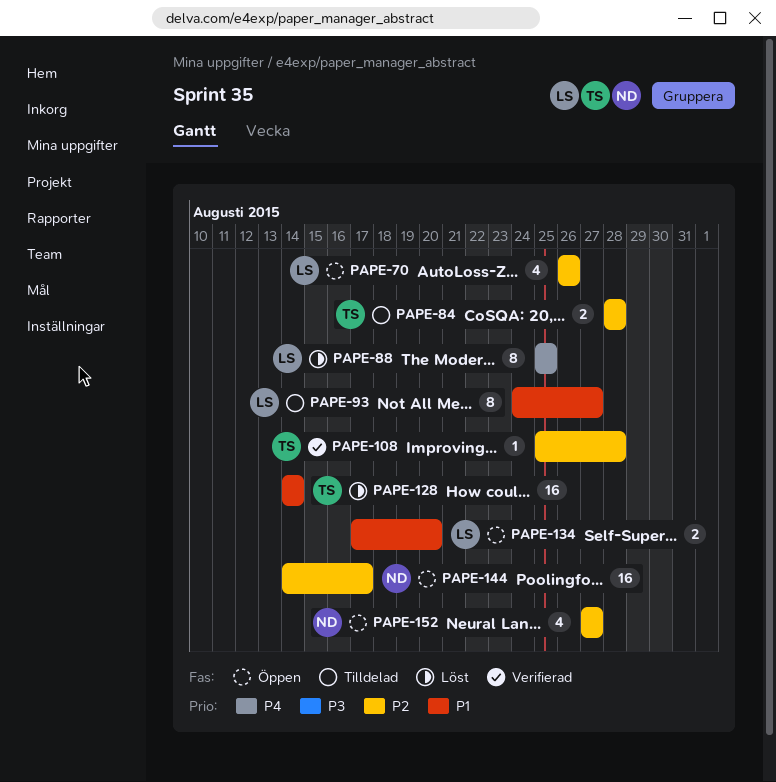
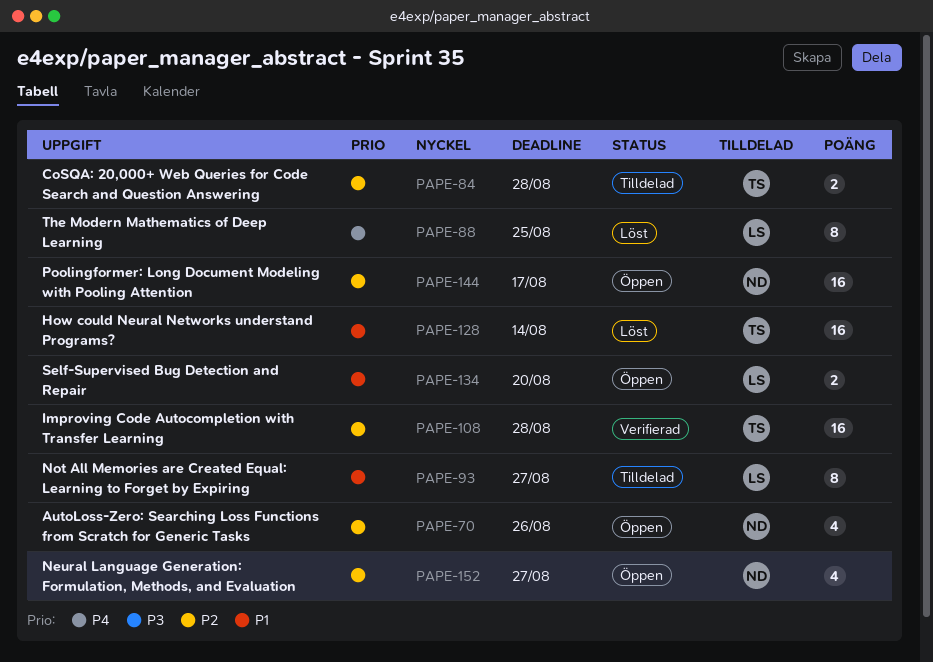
PAPE-70, owner: LS -> ND
PAPE-108, estimate: 1 -> 16

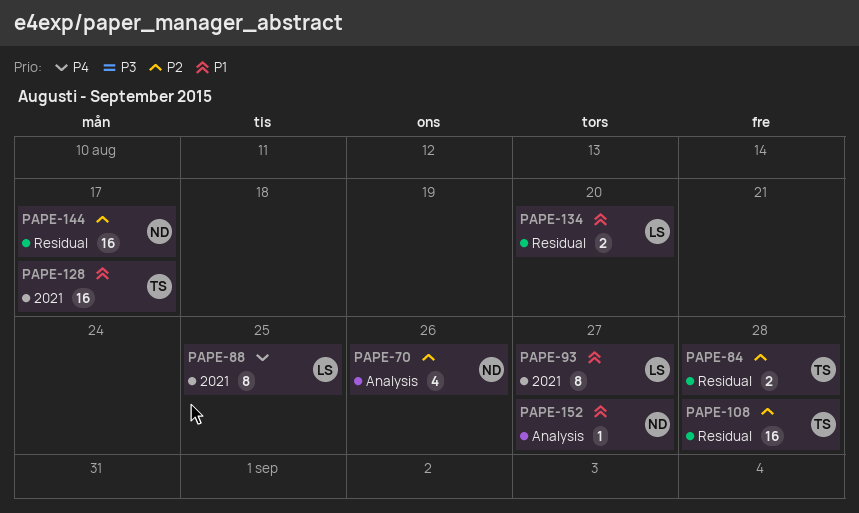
PAPE-128, due: Aug 14 -> Aug 17
PAPE-152, priority: P2 -> P1
PAPE-152, estimate: 4 -> 1

